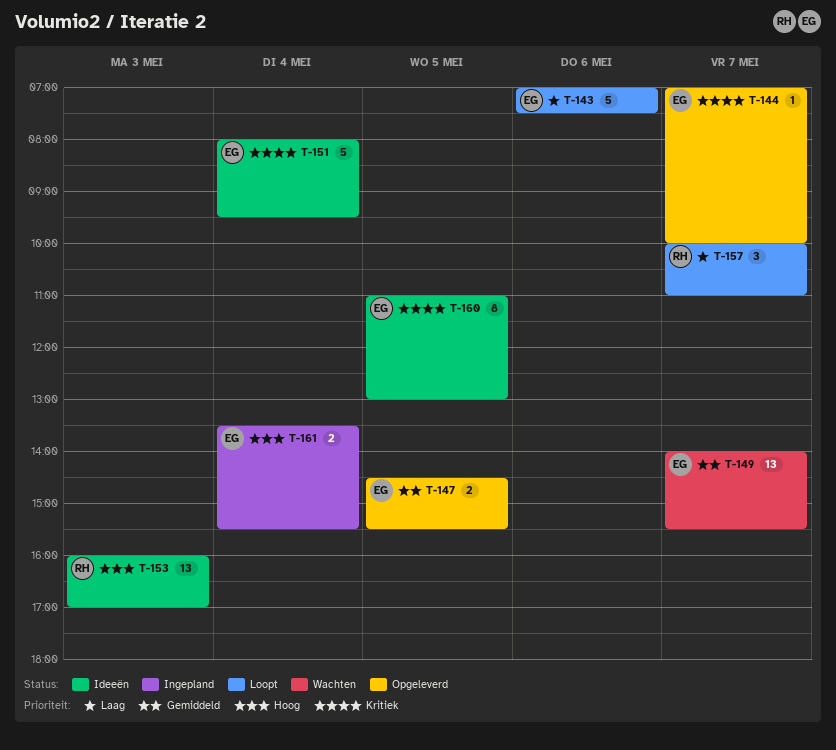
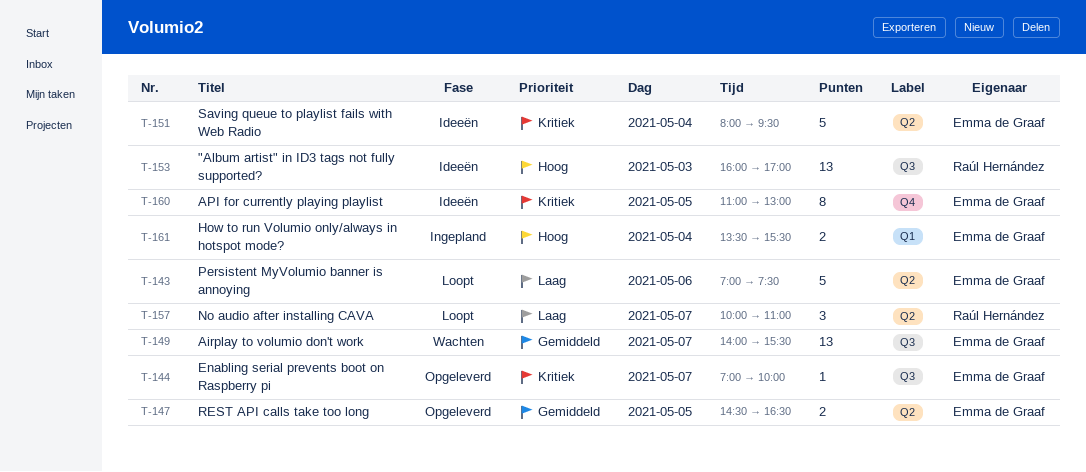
T-147, ends: 15:30 -> 16:30

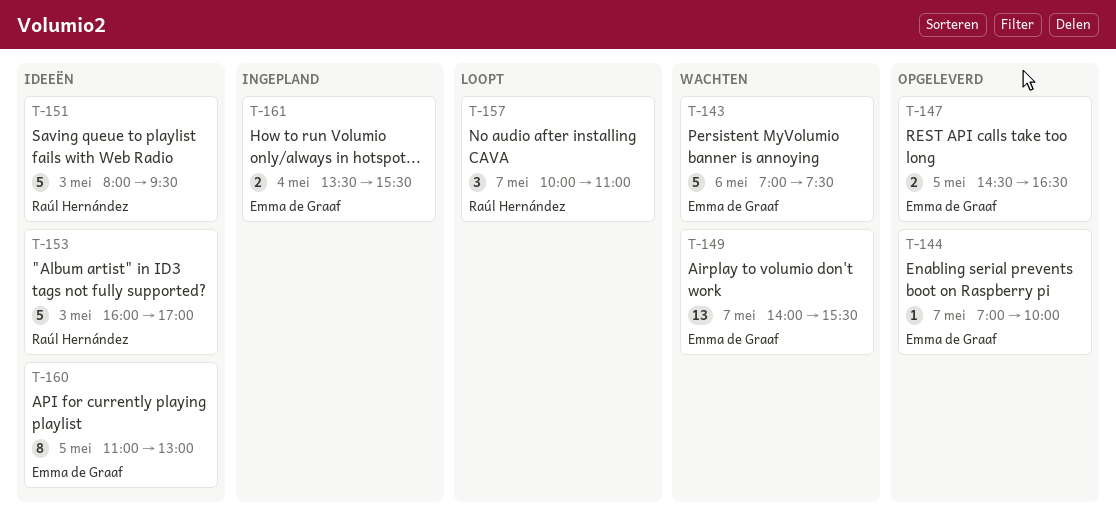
T-143, status: Loopt -> Wachten
T-151, owner: Emma de Graaf -> Raúl Hernández
T-151, day: May 4 -> May 3
T-153, estimate: 13 -> 5

